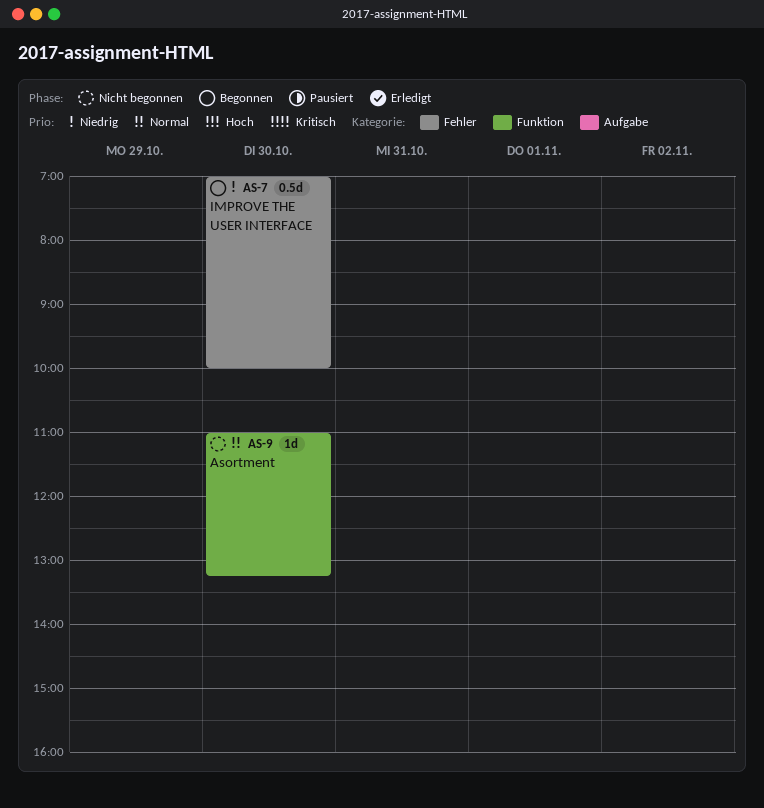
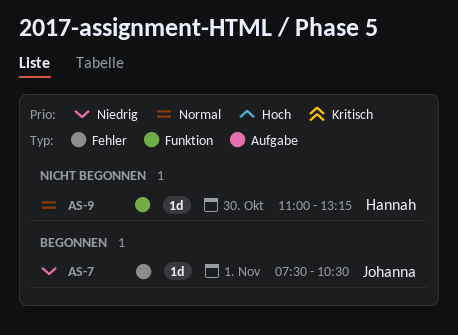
AS-7, estimate: 0.5d -> 1d
AS-7, day: Oct 30 -> Nov 1
AS-7, begins: 07:00 -> 07:30
AS-7, ends: 10:00 -> 10:30

